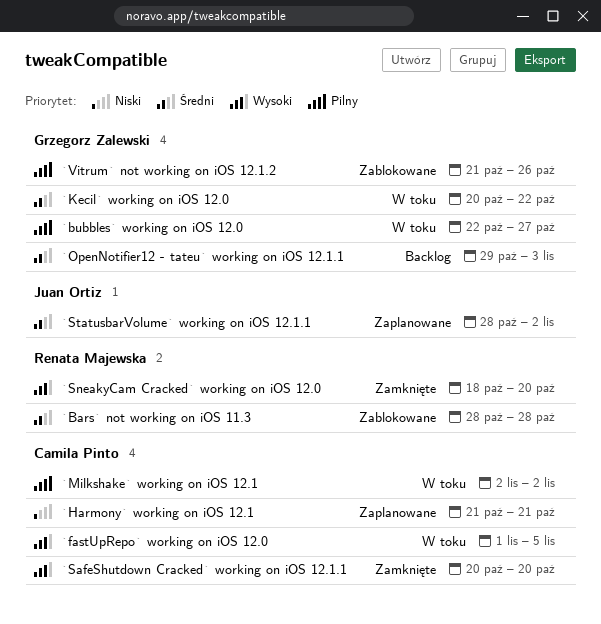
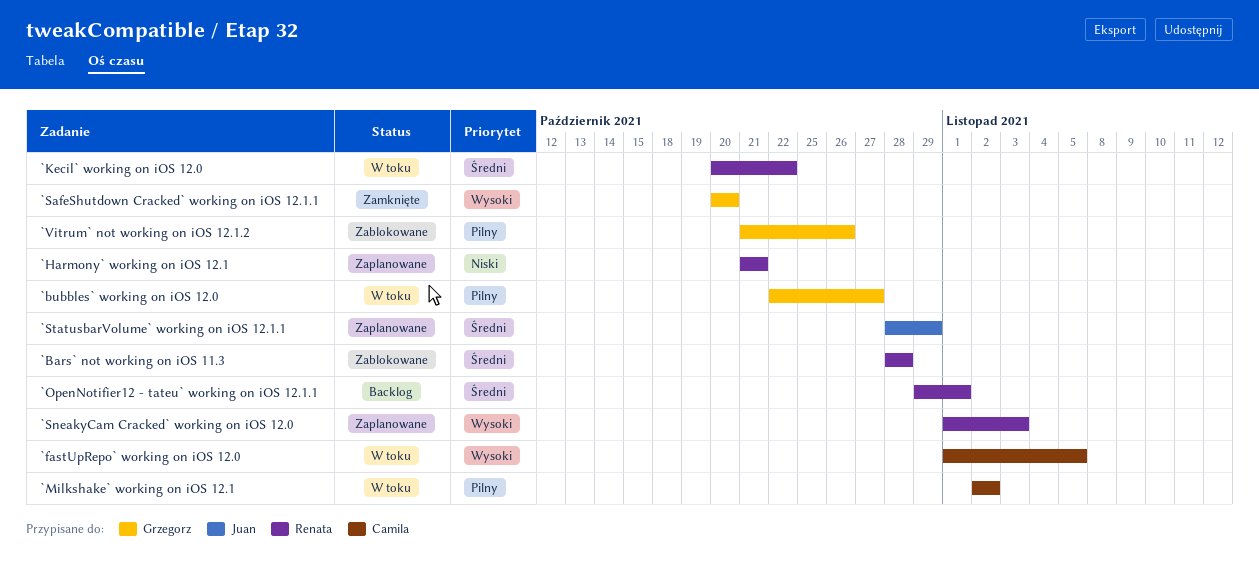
`Harmony` working on iOS 12.1, owner: Camila Pinto -> Renata Majewska
`Kecil` working on iOS 12.0, owner: Grzegorz Zalewski -> Renata Majewska
`OpenNotifier12 - tateu` working on iOS 12.1.1, owner: Grzegorz Zalewski -> Renata Majewska
`OpenNotifier12 - tateu` working on iOS 12.1.1, due: Nov 3 -> Nov 1
`SafeShutdown Cracked` working on iOS 12.1.1, owner: Camila Pinto -> Grzegorz Zalewski
`SneakyCam Cracked` working on iOS 12.0, status: Zamknięte -> Zaplanowane
`SneakyCam Cracked` working on iOS 12.0, start: Oct 18 -> Nov 1
`SneakyCam Cracked` working on iOS 12.0, due: Oct 20 -> Nov 3
`StatusbarVolume` working on iOS 12.1.1, due: Nov 2 -> Oct 29

